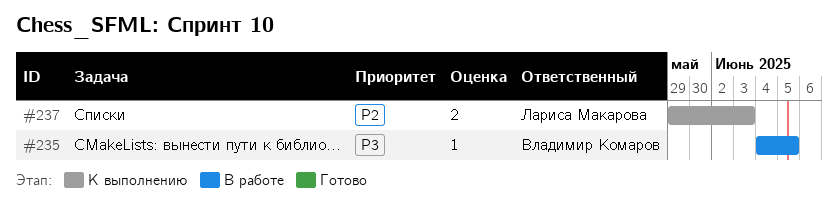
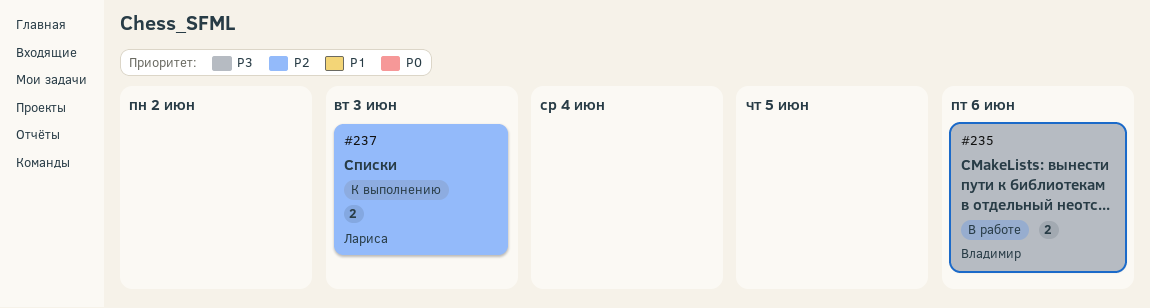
#235, estimate: 1 -> 2
#235, due: Jun 5 -> Jun 6

